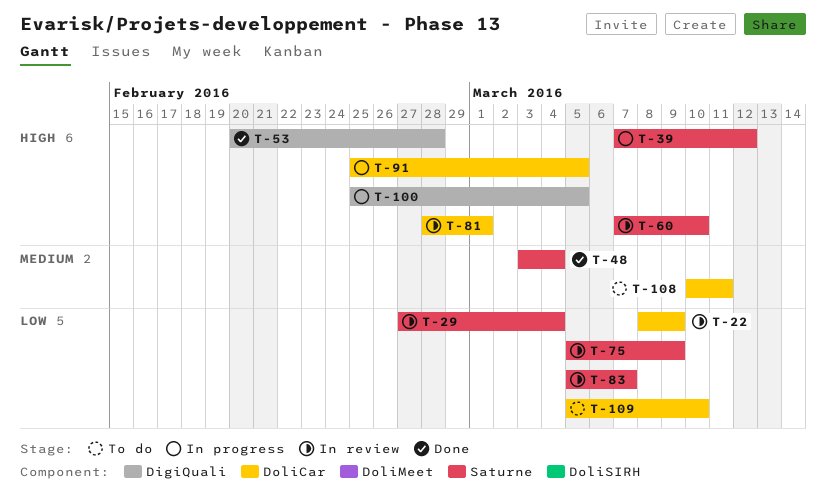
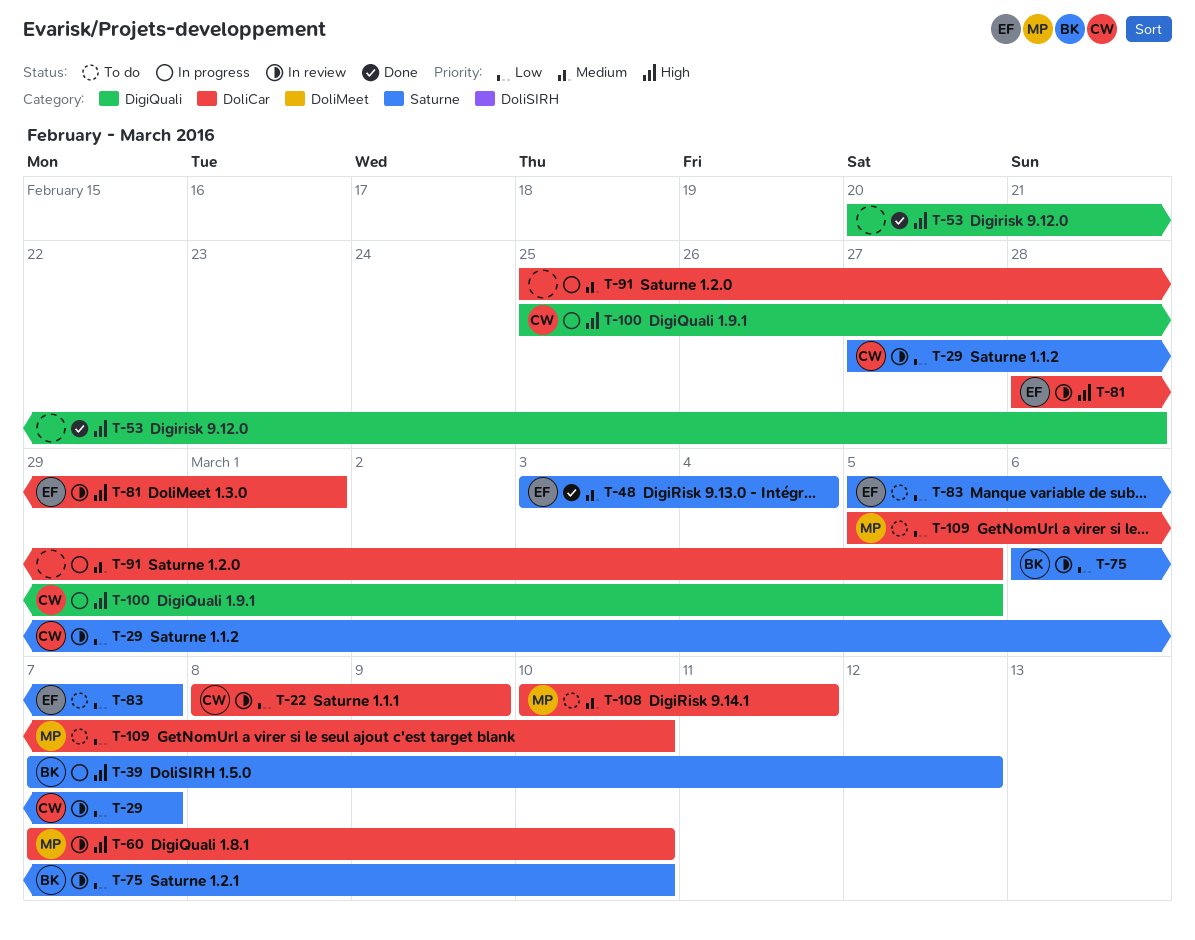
T-29, due: Mar 4 -> Mar 7
T-60, label: Saturne -> DoliCar
T-75, start: Mar 5 -> Mar 6
T-75, due: Mar 9 -> Mar 10
T-83, status: In review -> To do
T-91, priority: High -> Medium

